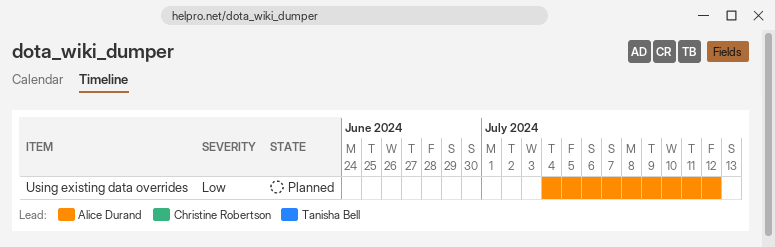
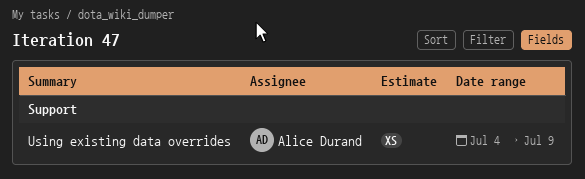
Using existing data overrides, due: Jul 12 -> Jul 9

